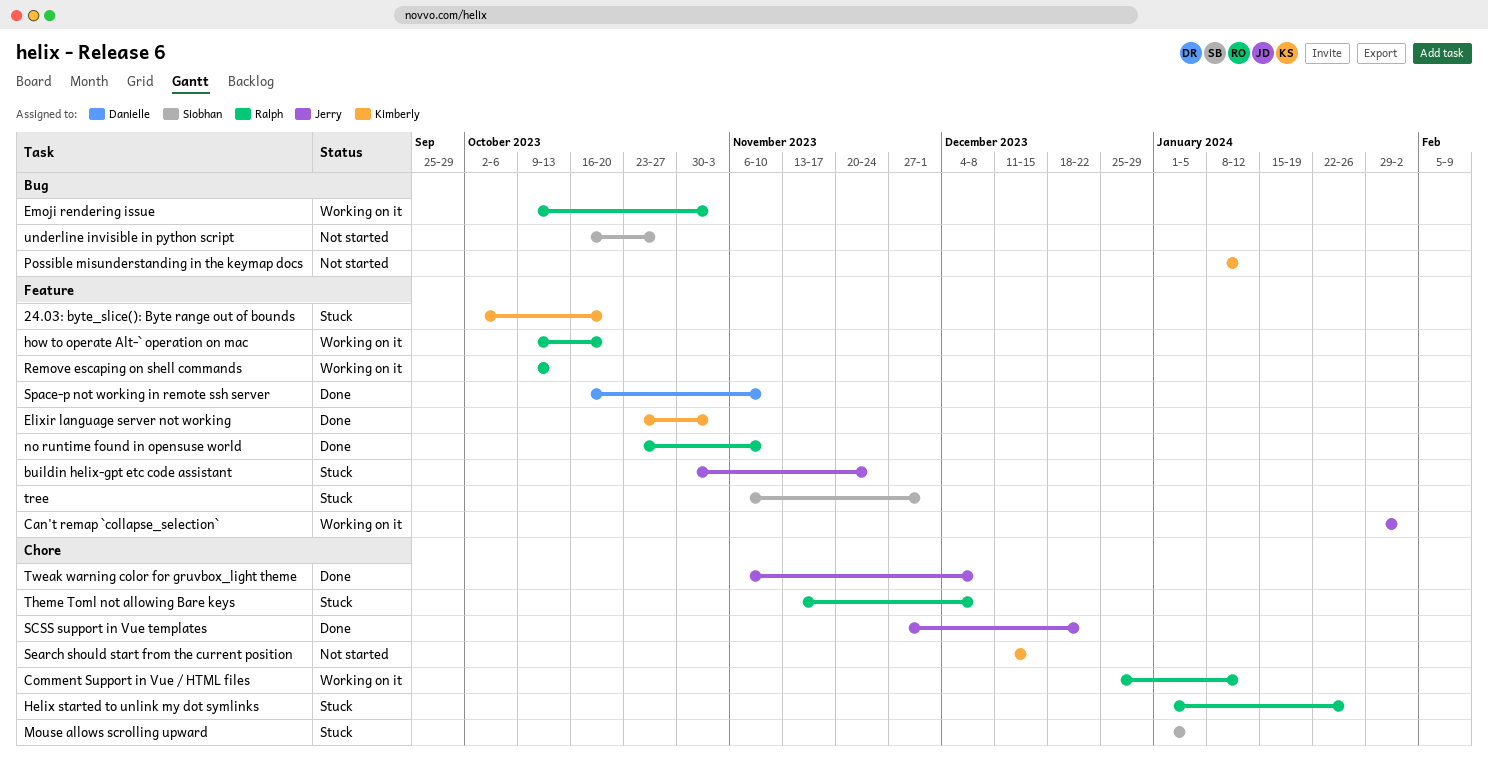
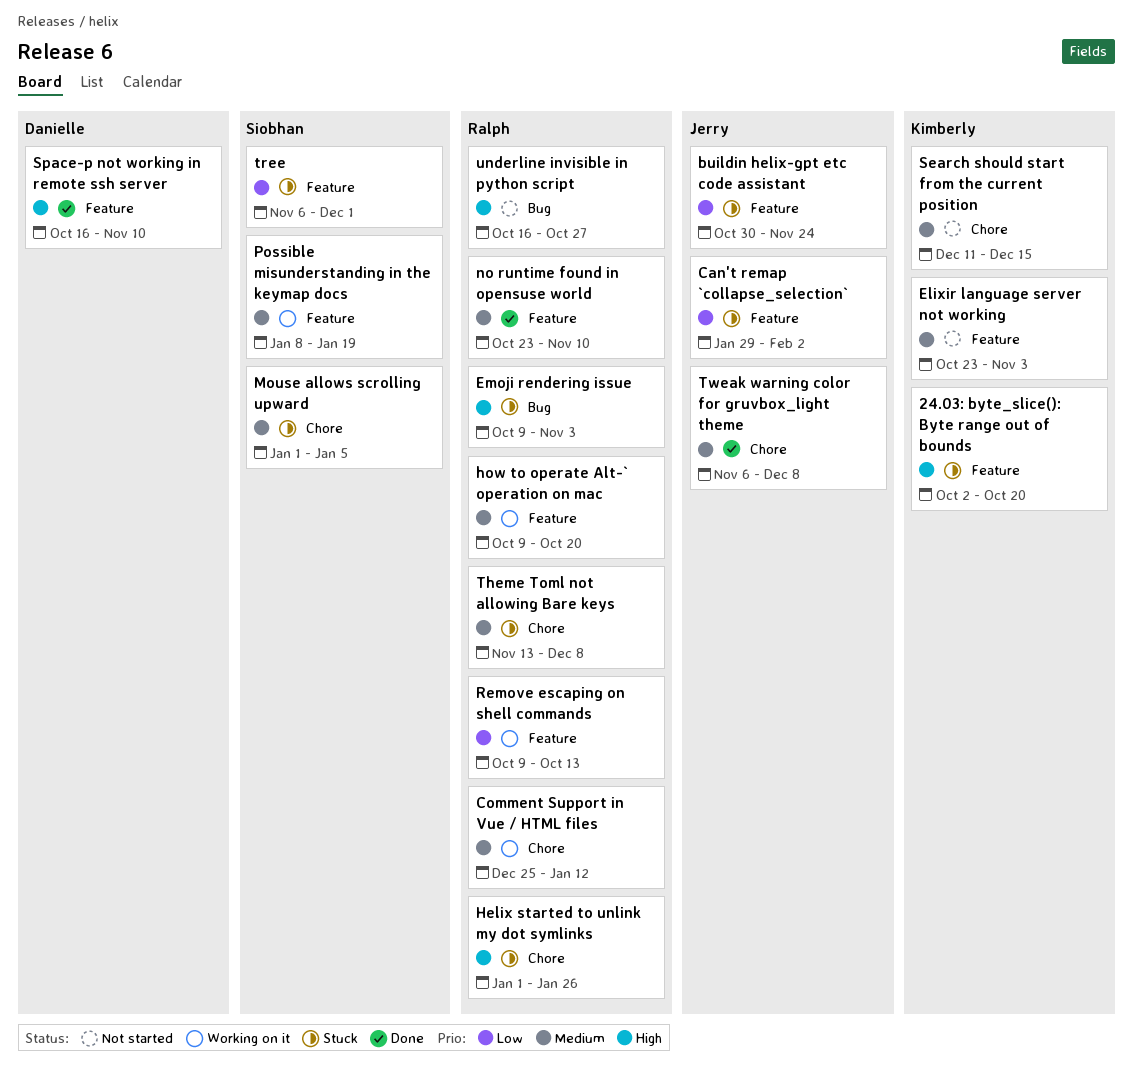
Can't remap `collapse_selection`, status: Working on it -> Stuck
Elixir language server not working, status: Done -> Not started
Emoji rendering issue, status: Working on it -> Stuck
Possible misunderstanding in the keymap docs, status: Not started -> Working on it
Possible misunderstanding in the keymap docs, owner: Kimberly -> Siobhan
Possible misunderstanding in the keymap docs, label: Bug -> Feature
Possible misunderstanding in the keymap docs, due: Jan 12 -> Jan 19
SCSS support in Vue templates: present -> none
underline invisible in python script, owner: Siobhan -> Ralph

